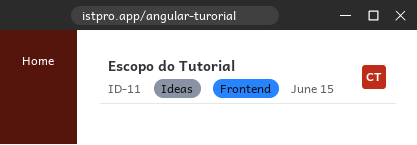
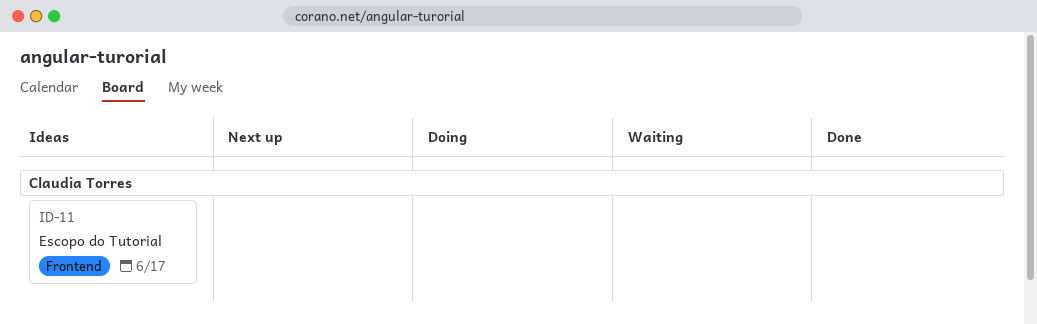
ID-11, due: Jun 15 -> Jun 17

